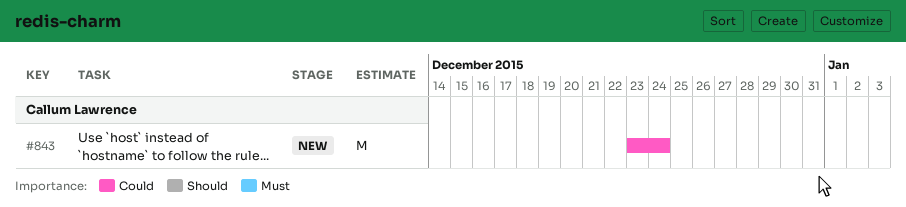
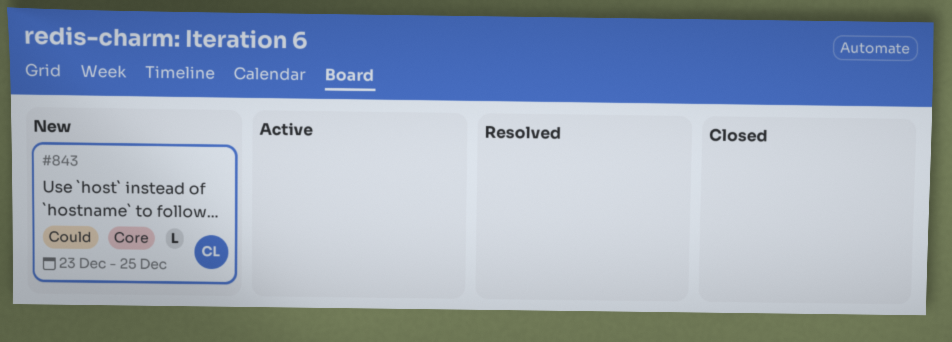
#843, estimate: M -> L
#843, due: Dec 24 -> Dec 25

